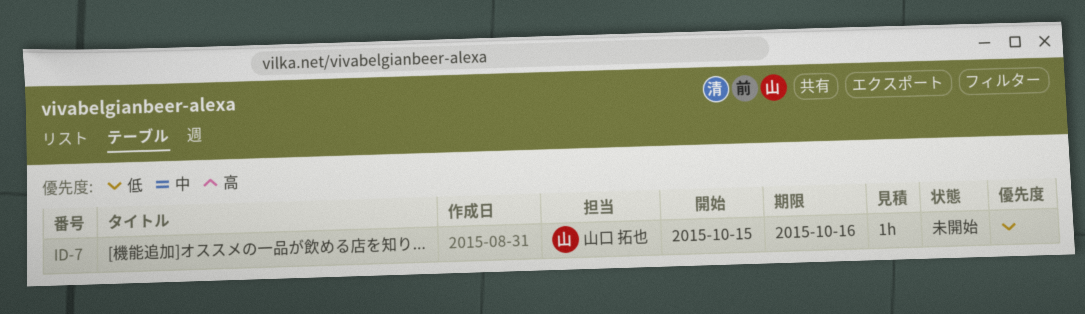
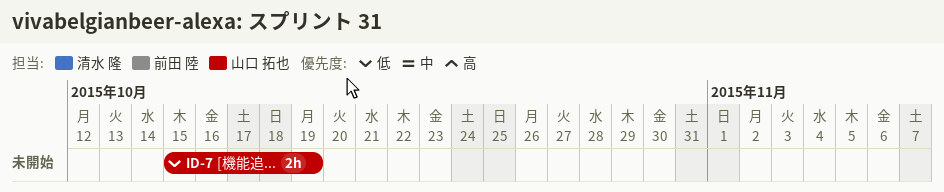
ID-7, estimate: 1h -> 2h
ID-7, due: Oct 16 -> Oct 19

